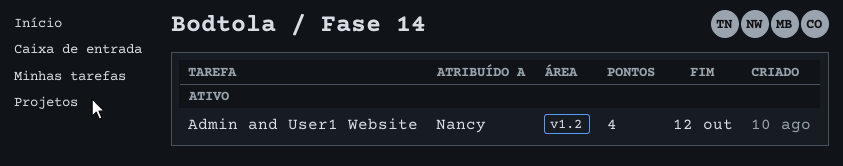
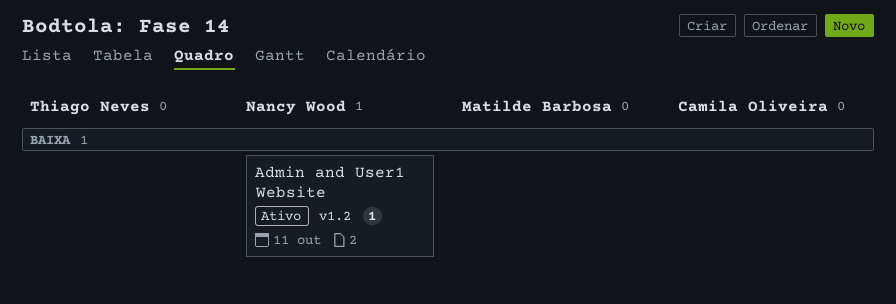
Admin and User1 Website, estimate: 4 -> 1
Admin and User1 Website, due: Oct 12 -> Oct 11

